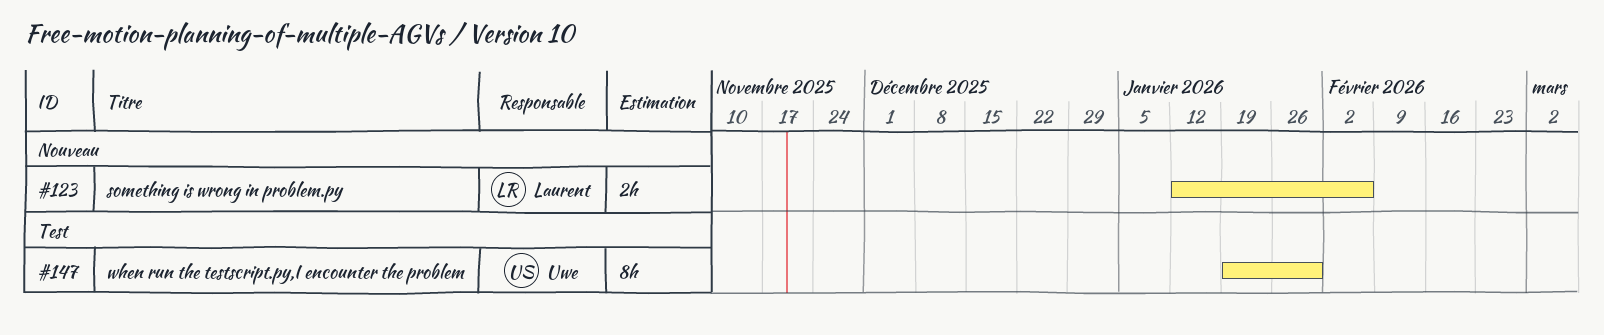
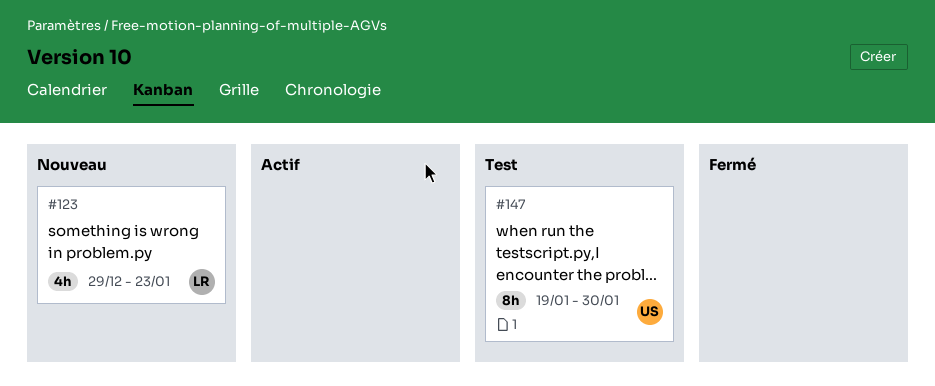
#123, estimate: 2h -> 4h
#123, start: Jan 12 -> Dec 29
#123, due: Feb 6 -> Jan 23

